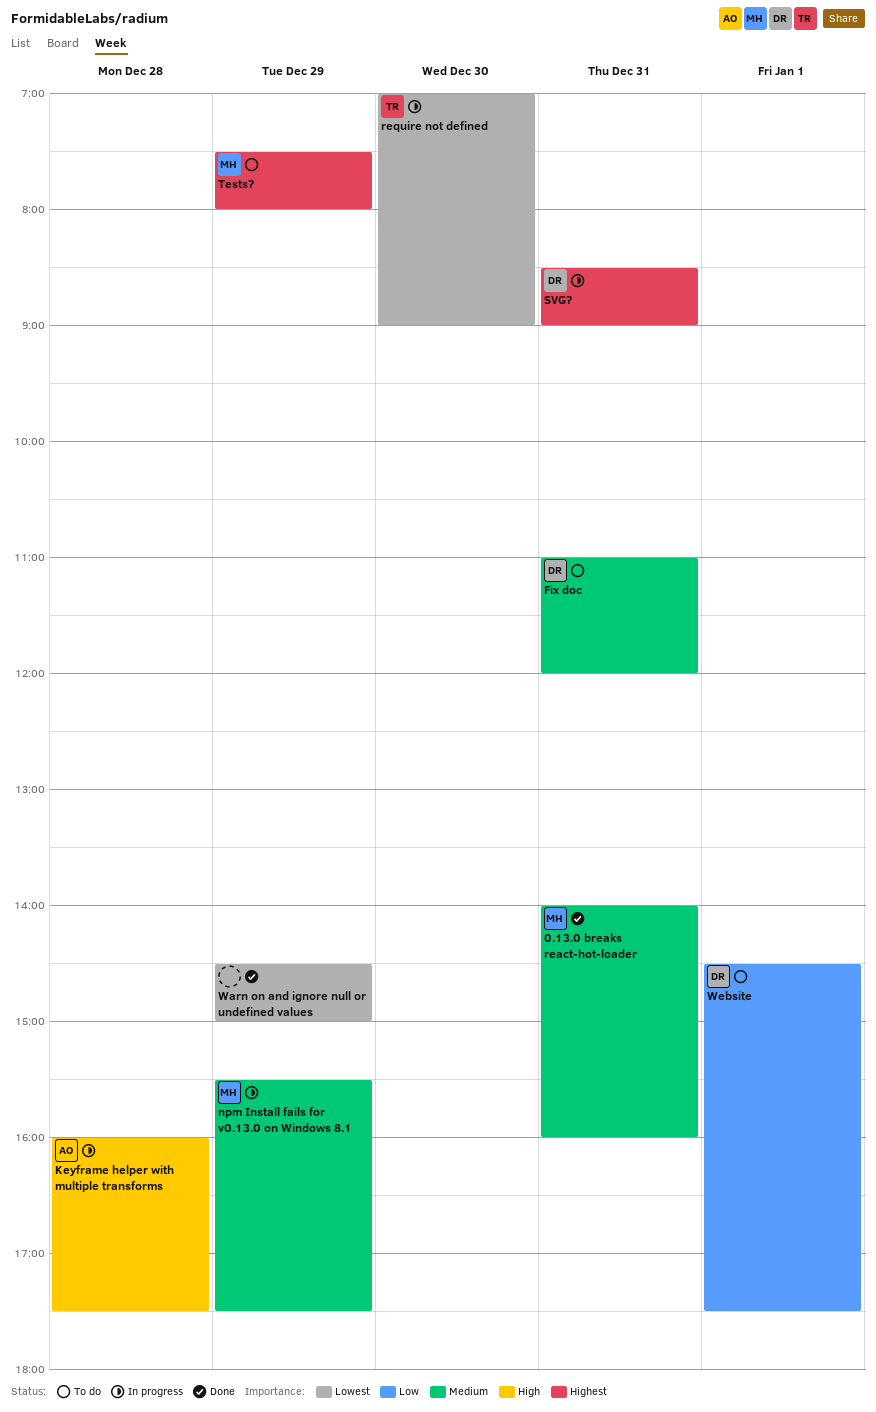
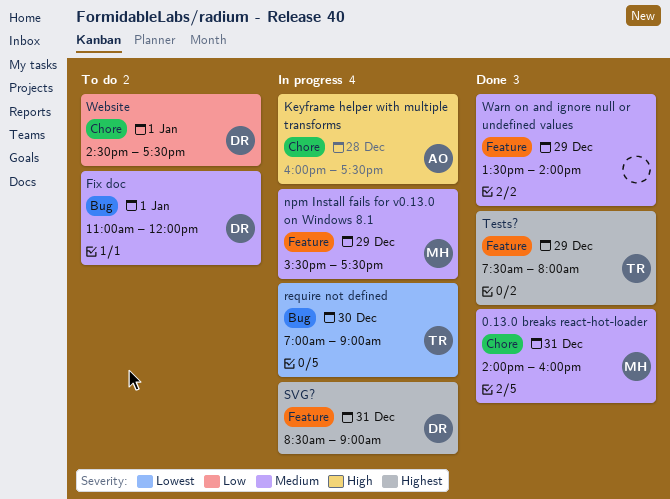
Fix doc, day: Dec 31 -> Jan 1
Tests?, status: To do -> Done
Tests?, owner: MH -> TR
Warn on and ignore null or undefined values, priority: Lowest -> Medium
Warn on and ignore null or undefined values, begins: 14:30 -> 13:30
Warn on and ignore null or undefined values, ends: 15:00 -> 14:00

